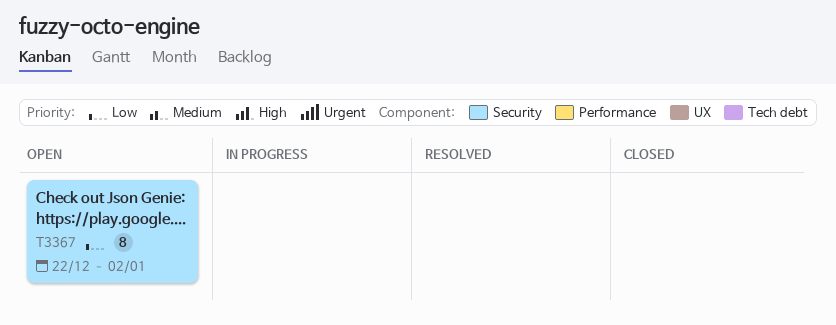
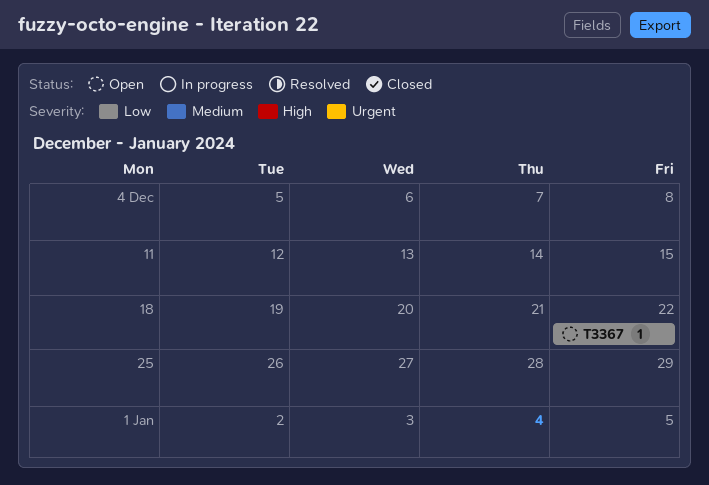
T3367, estimate: 8 -> 1
T3367, due: Jan 2 -> Dec 22

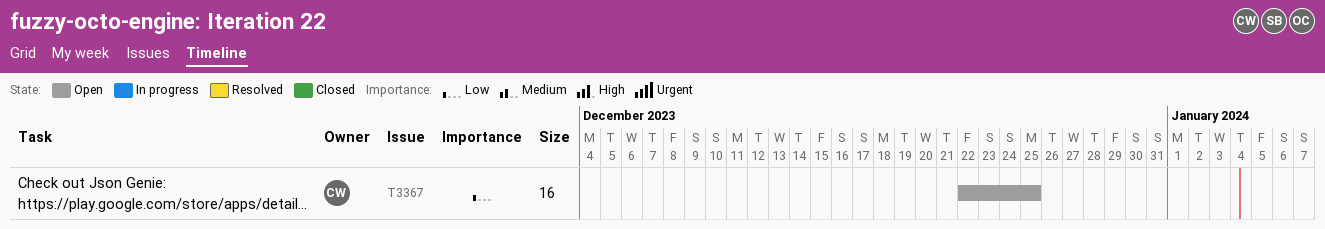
T3367, estimate: 1 -> 16
T3367, due: Dec 22 -> Dec 25

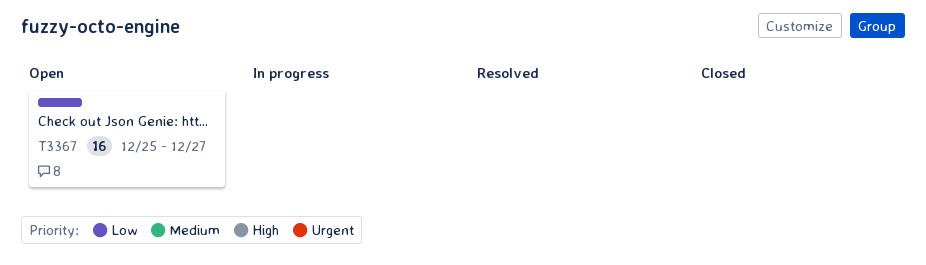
T3367, start: Dec 22 -> Dec 25
T3367, due: Dec 25 -> Dec 27

